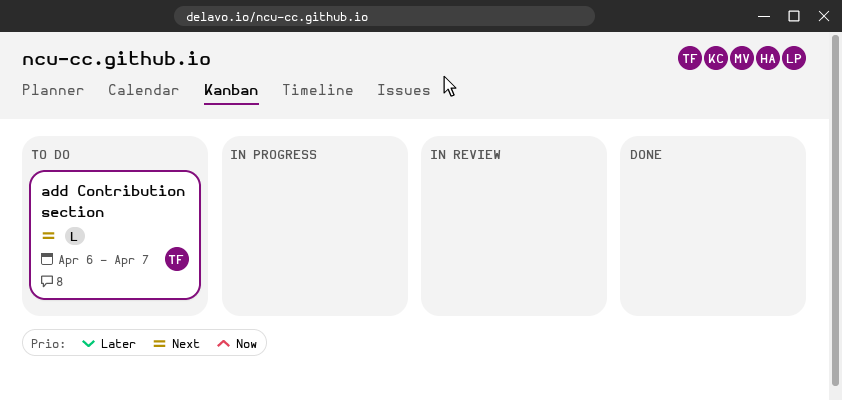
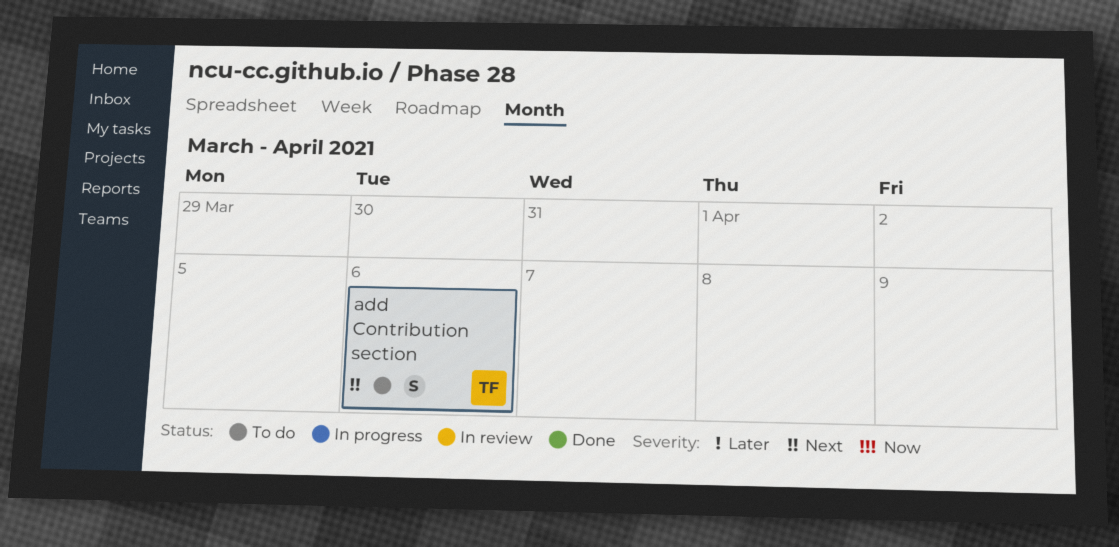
add Contribution section, estimate: L -> S
add Contribution section, due: Apr 7 -> Apr 6

